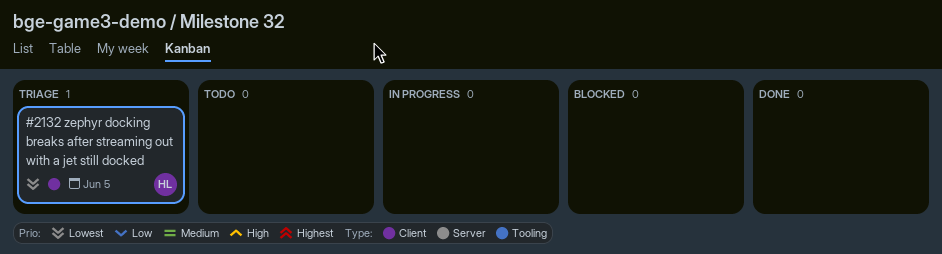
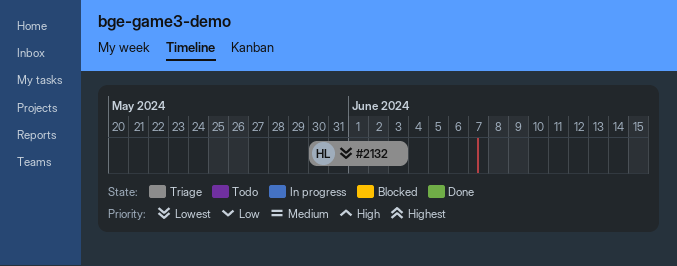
#2132, due: Jun 5 -> Jun 3

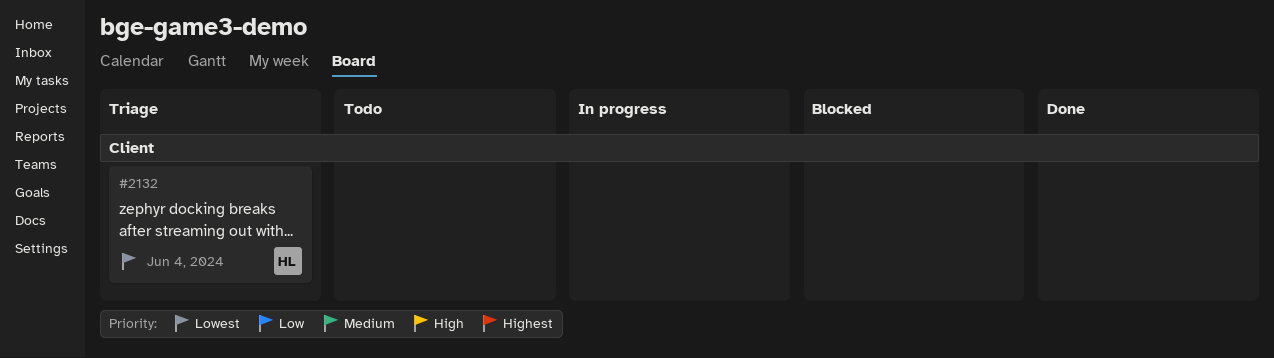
#2132, due: Jun 3 -> Jun 4

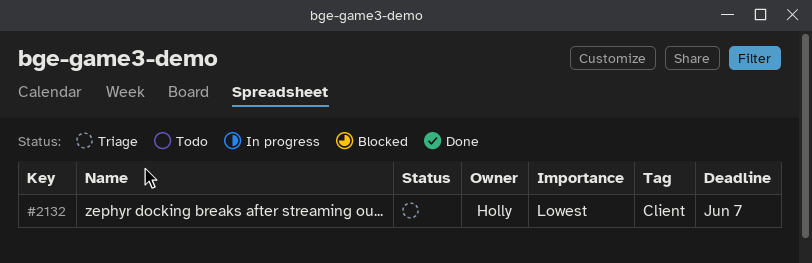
#2132, due: Jun 4 -> Jun 7

